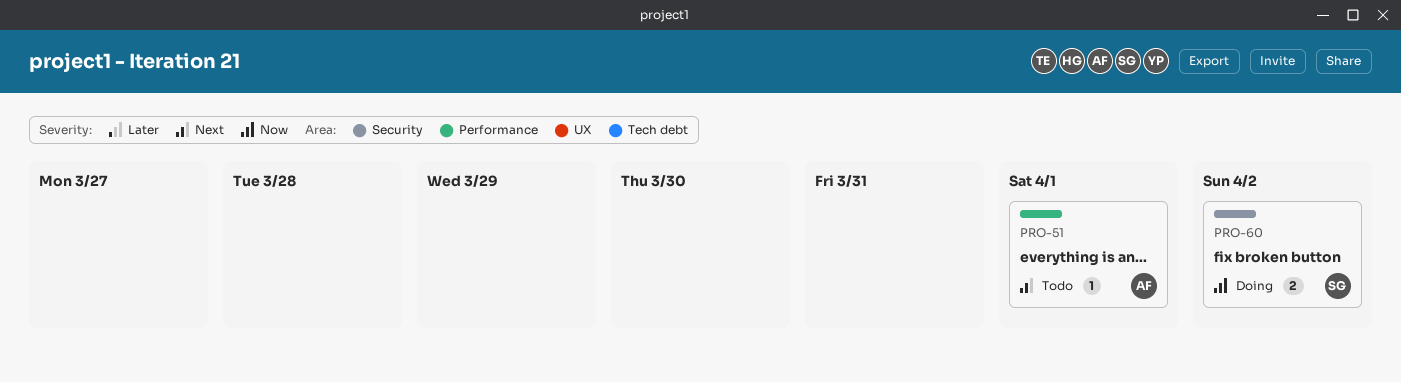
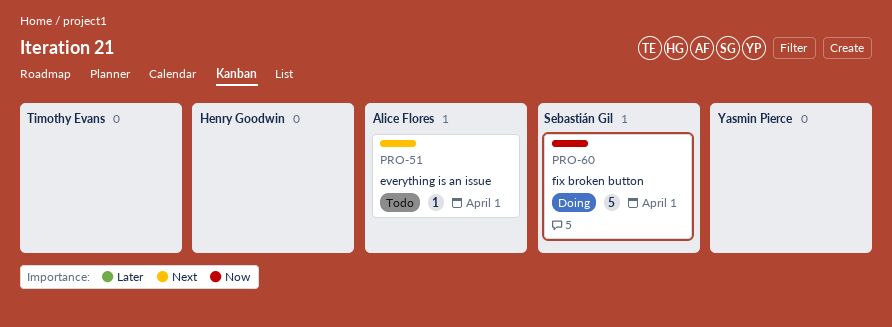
PRO-60, estimate: 2 -> 5
PRO-60, due: Apr 2 -> Apr 1

